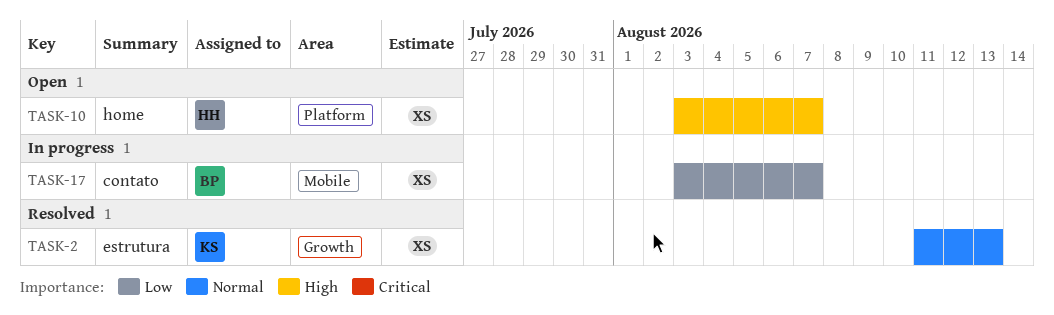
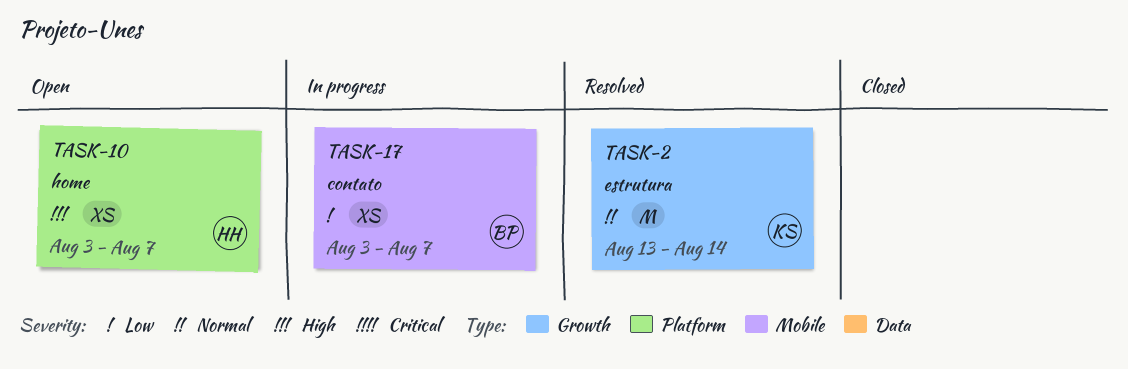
TASK-2, estimate: XS -> M
TASK-2, start: Aug 11 -> Aug 13
TASK-2, due: Aug 13 -> Aug 14

